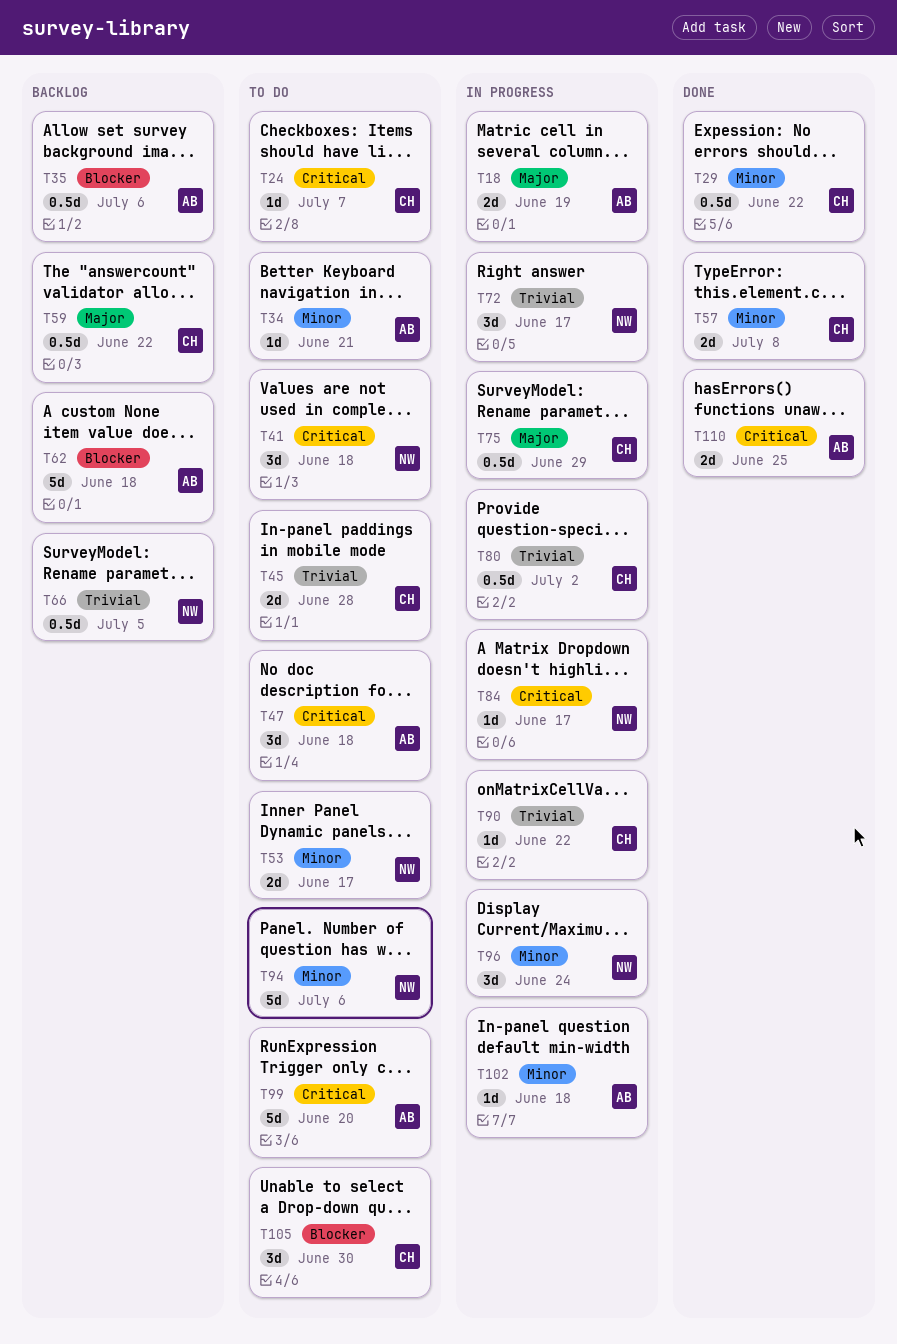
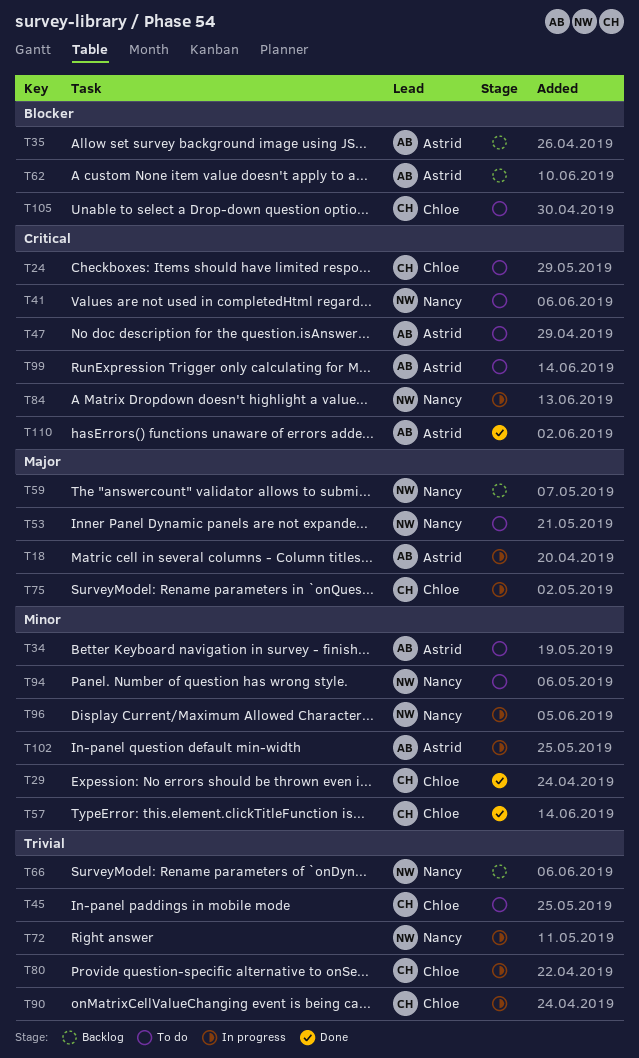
T53, priority: Minor -> Major
T59, owner: Chloe -> Nancy

